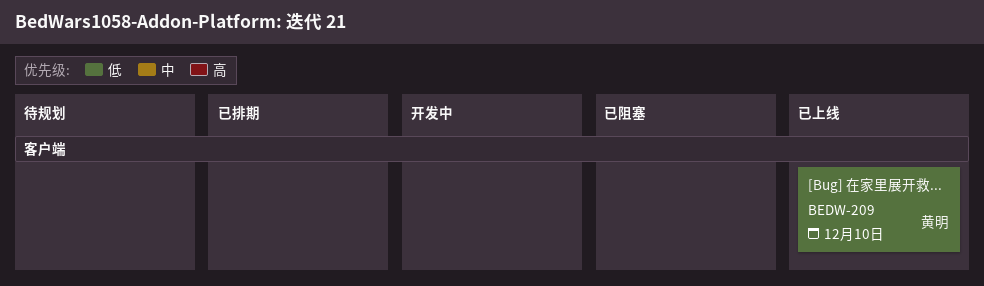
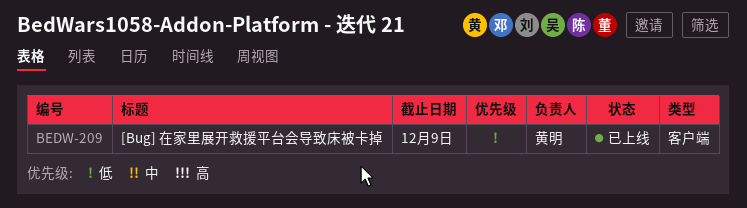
BEDW-209, due: Dec 10 -> Dec 9

